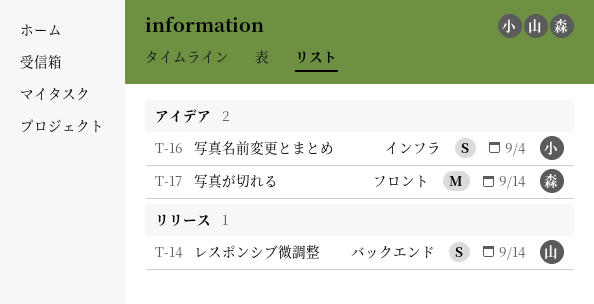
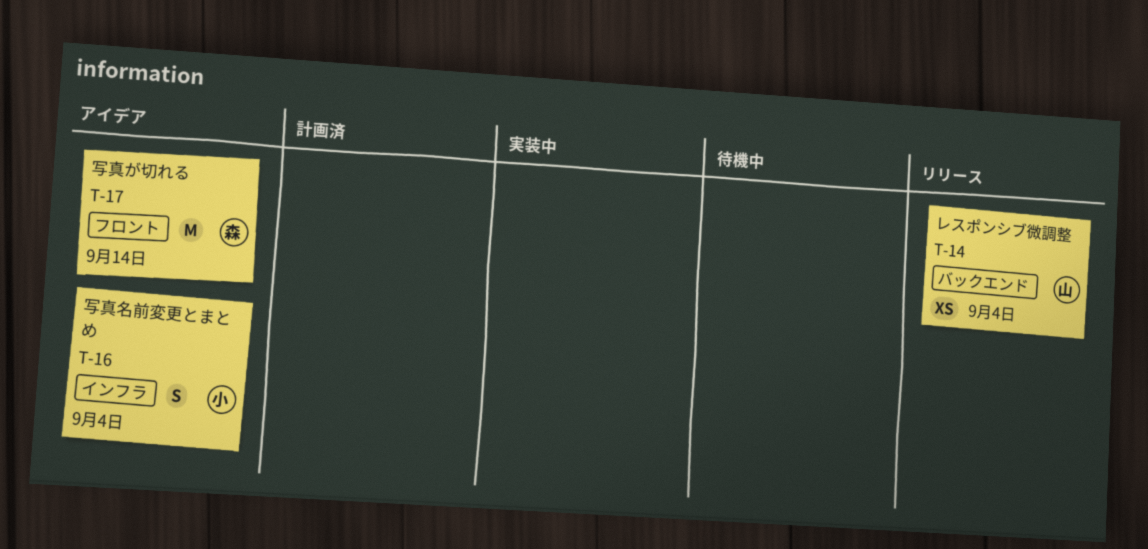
T-14, estimate: S -> XS
T-14, due: Sep 14 -> Sep 4

